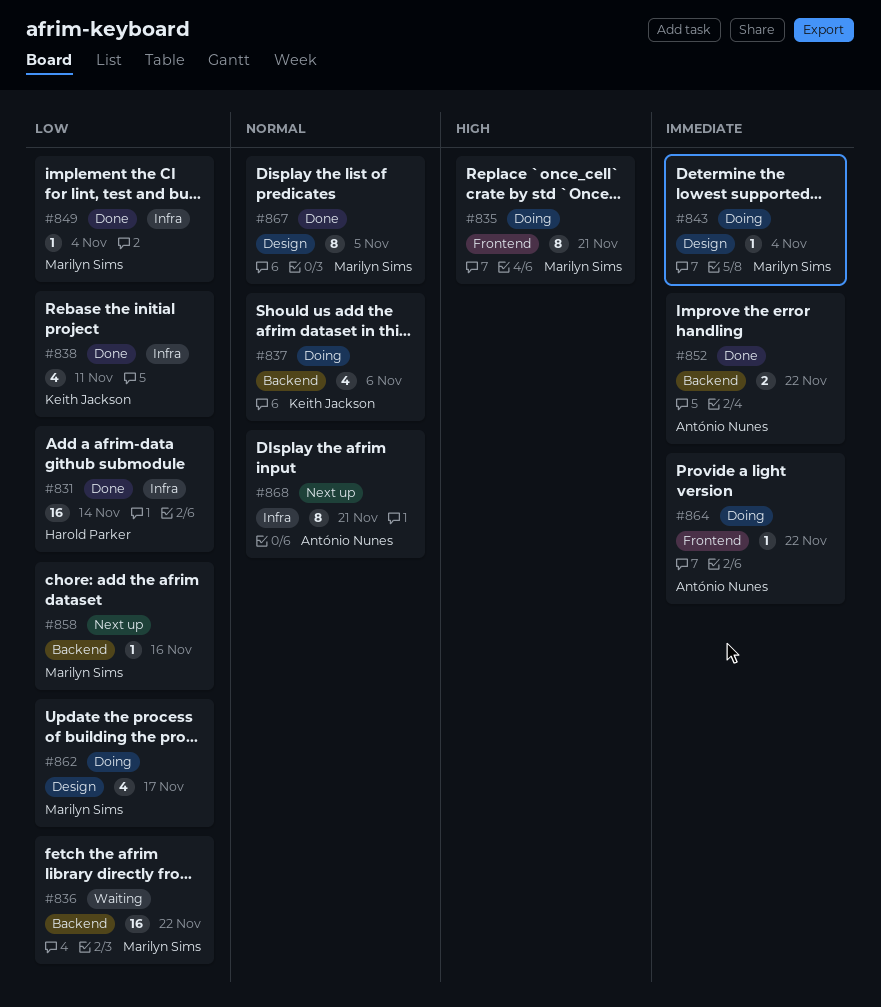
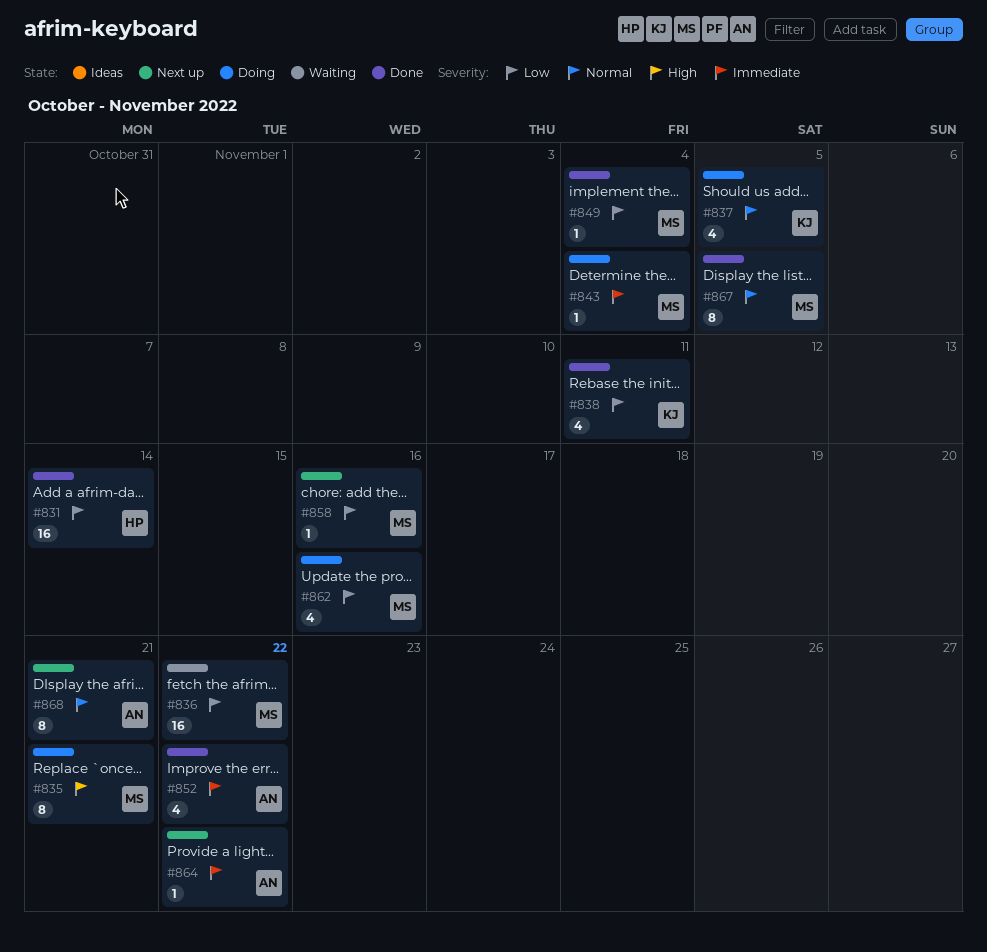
#837, due: Nov 6 -> Nov 5
#852, estimate: 2 -> 4
#862, due: Nov 17 -> Nov 16
#864, status: Doing -> Next up

